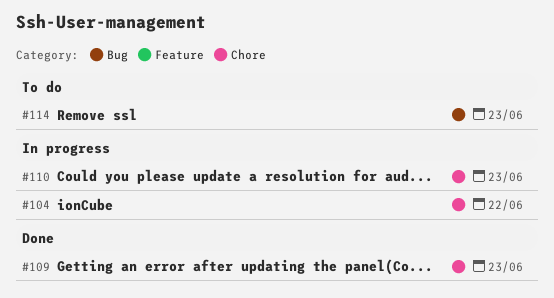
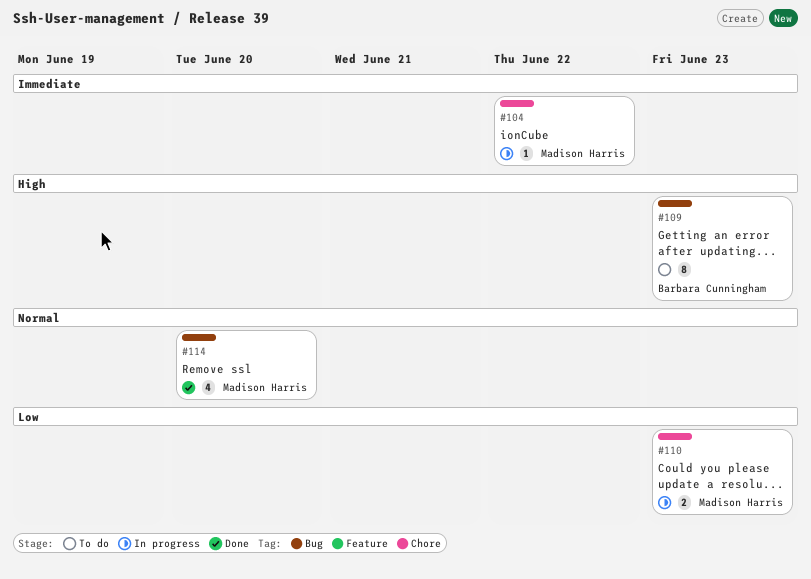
#109, status: Done -> To do
#109, label: Chore -> Bug
#114, status: To do -> Done
#114, due: Jun 23 -> Jun 20

